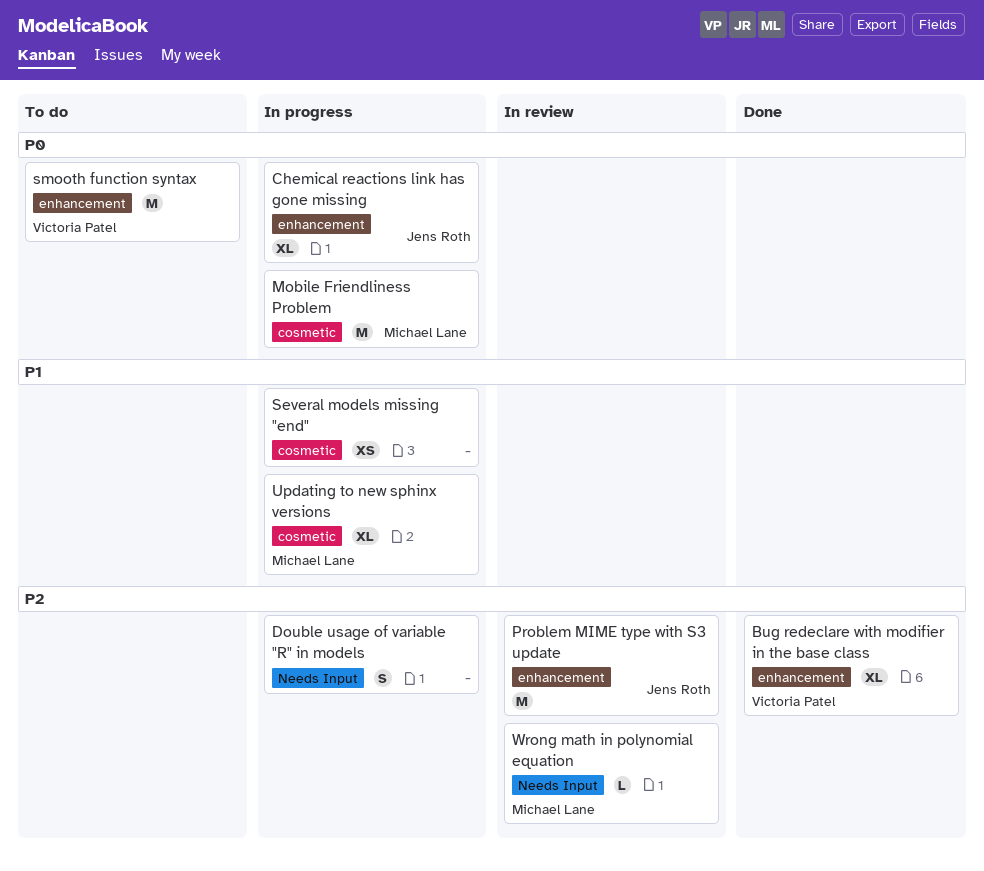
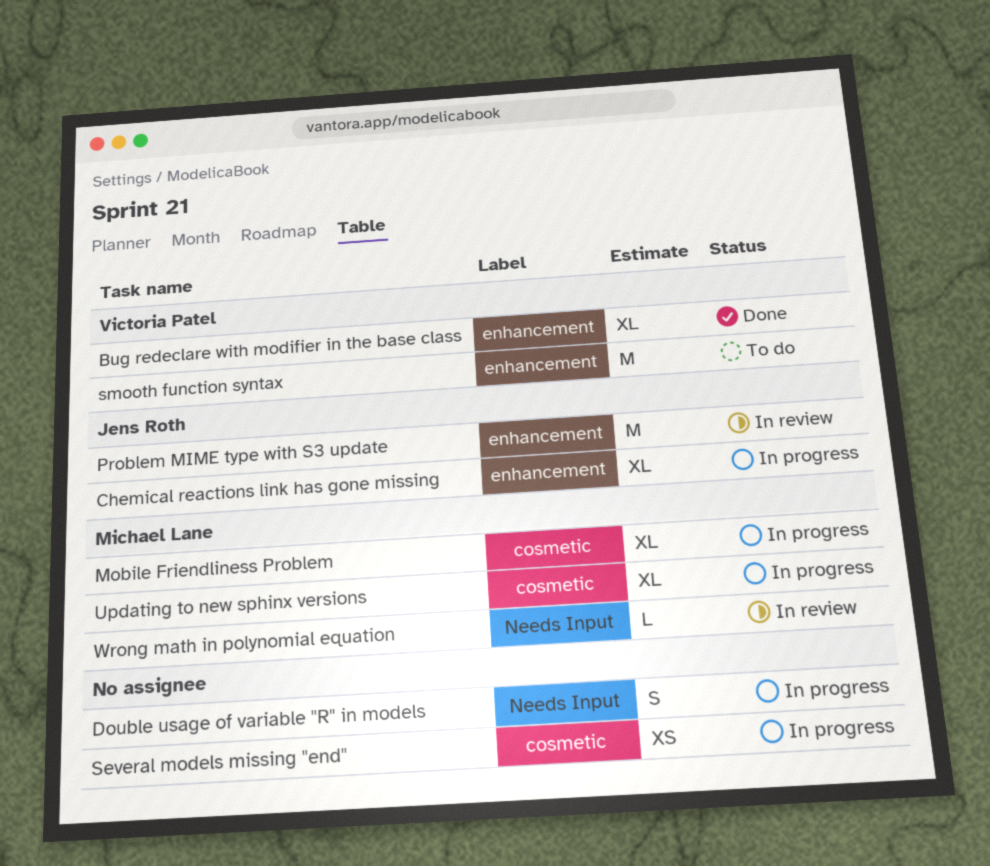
Mobile Friendliness Problem, estimate: M -> XL

